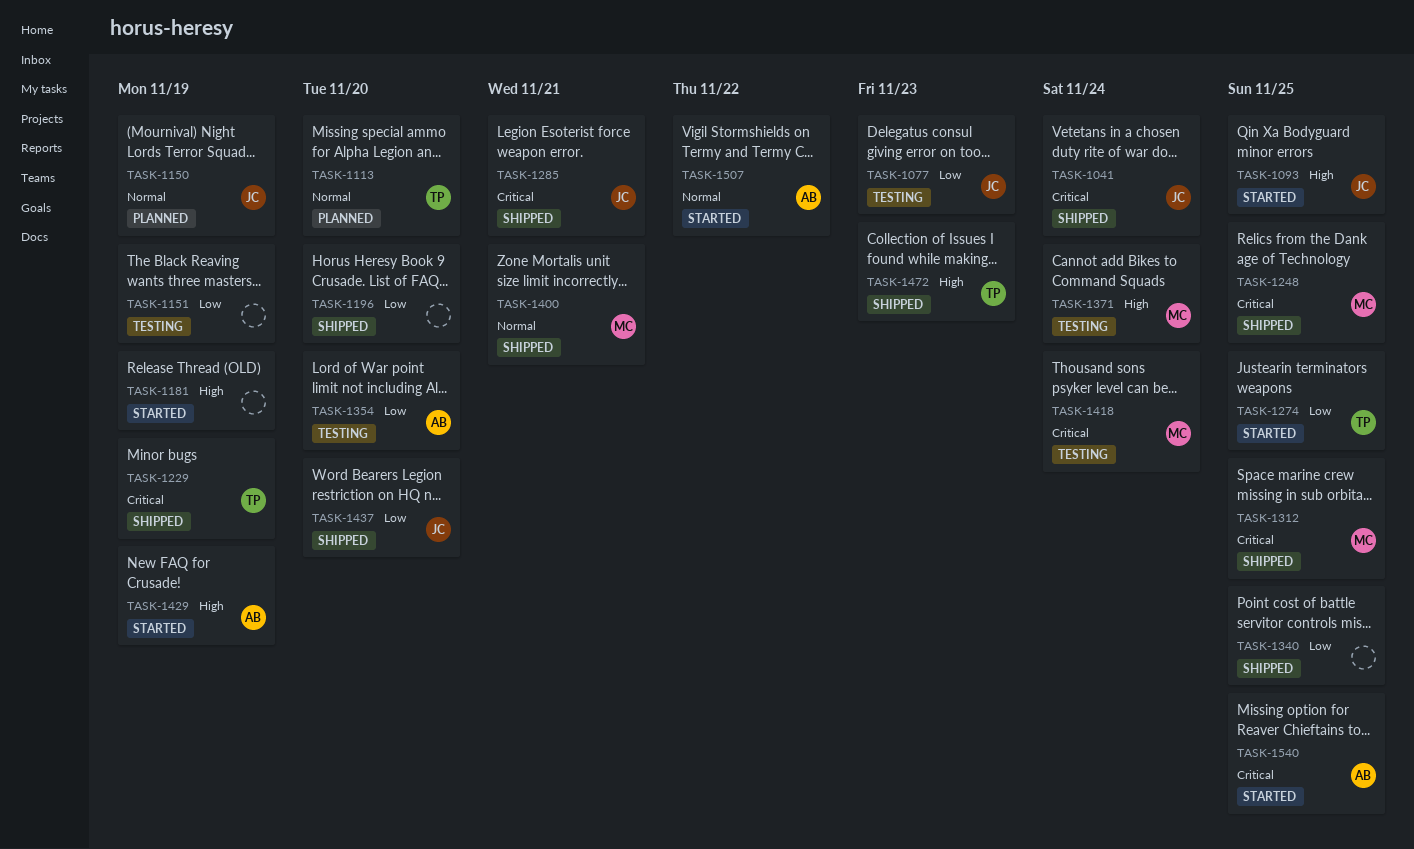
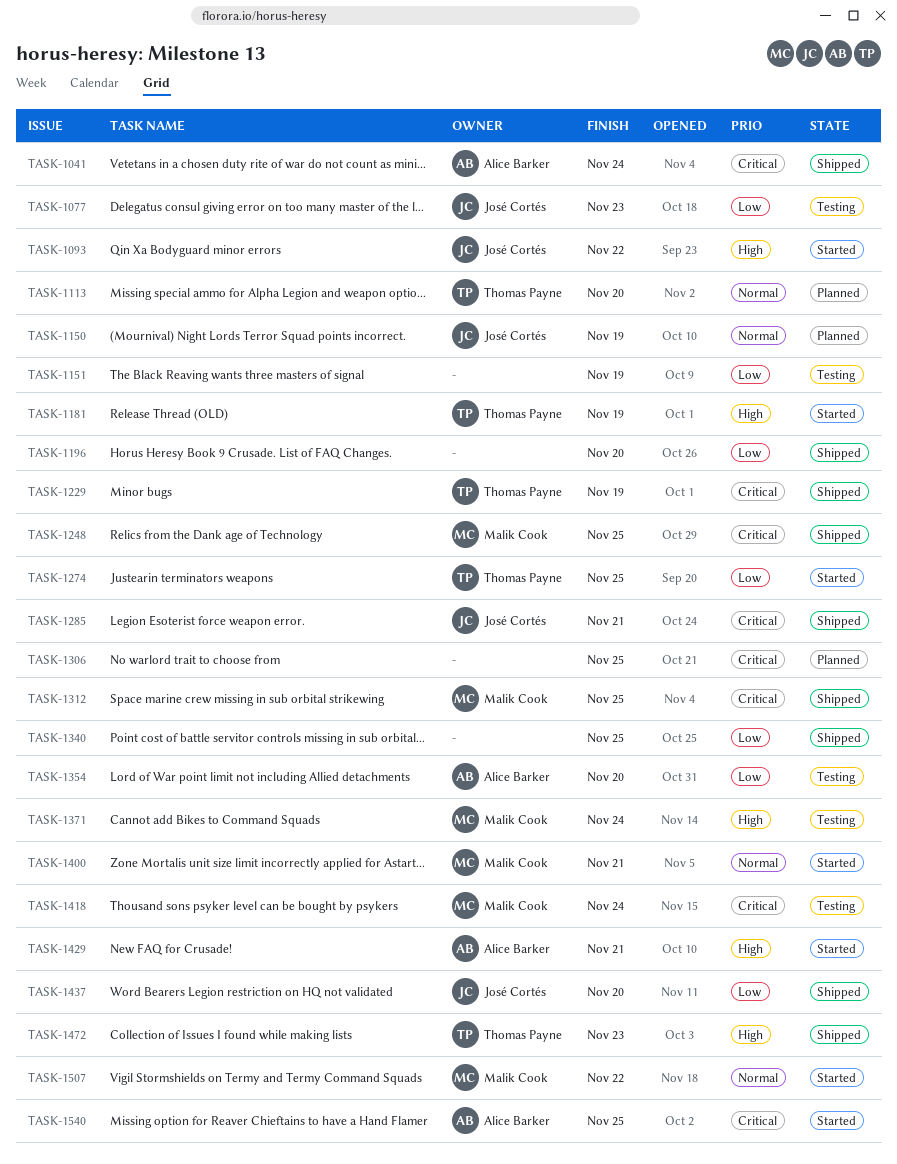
TASK-1041, owner: José Cortés -> Alice Barker
TASK-1093, due: Nov 25 -> Nov 22
TASK-1181, owner: none -> Thomas Payne
TASK-1306: none -> present
TASK-1400, status: Shipped -> Started
TASK-1429, due: Nov 19 -> Nov 21
TASK-1507, owner: Alice Barker -> Malik Cook

